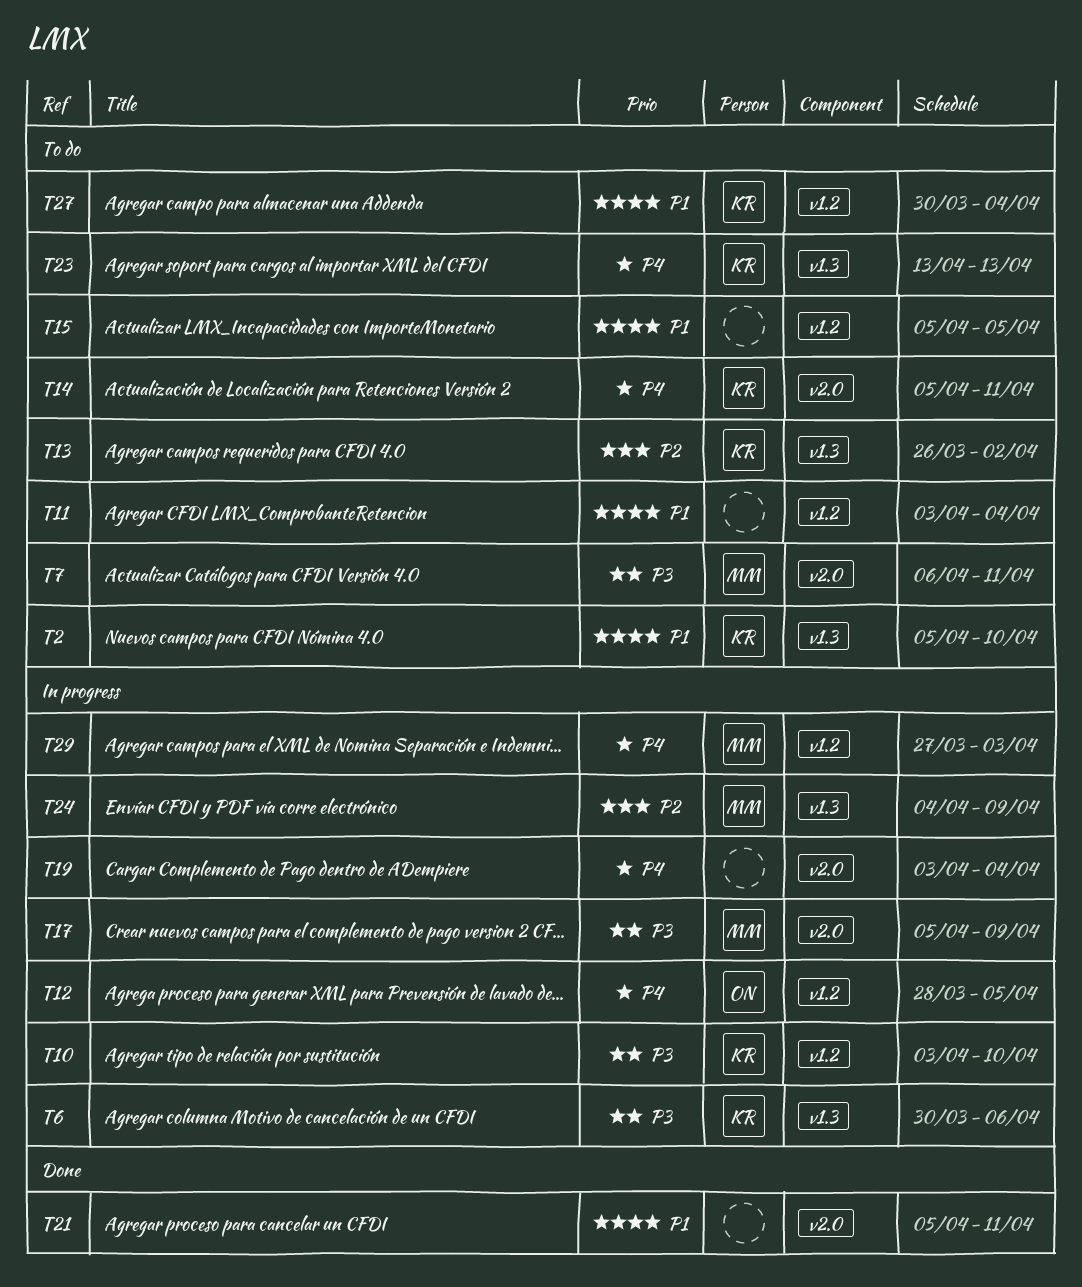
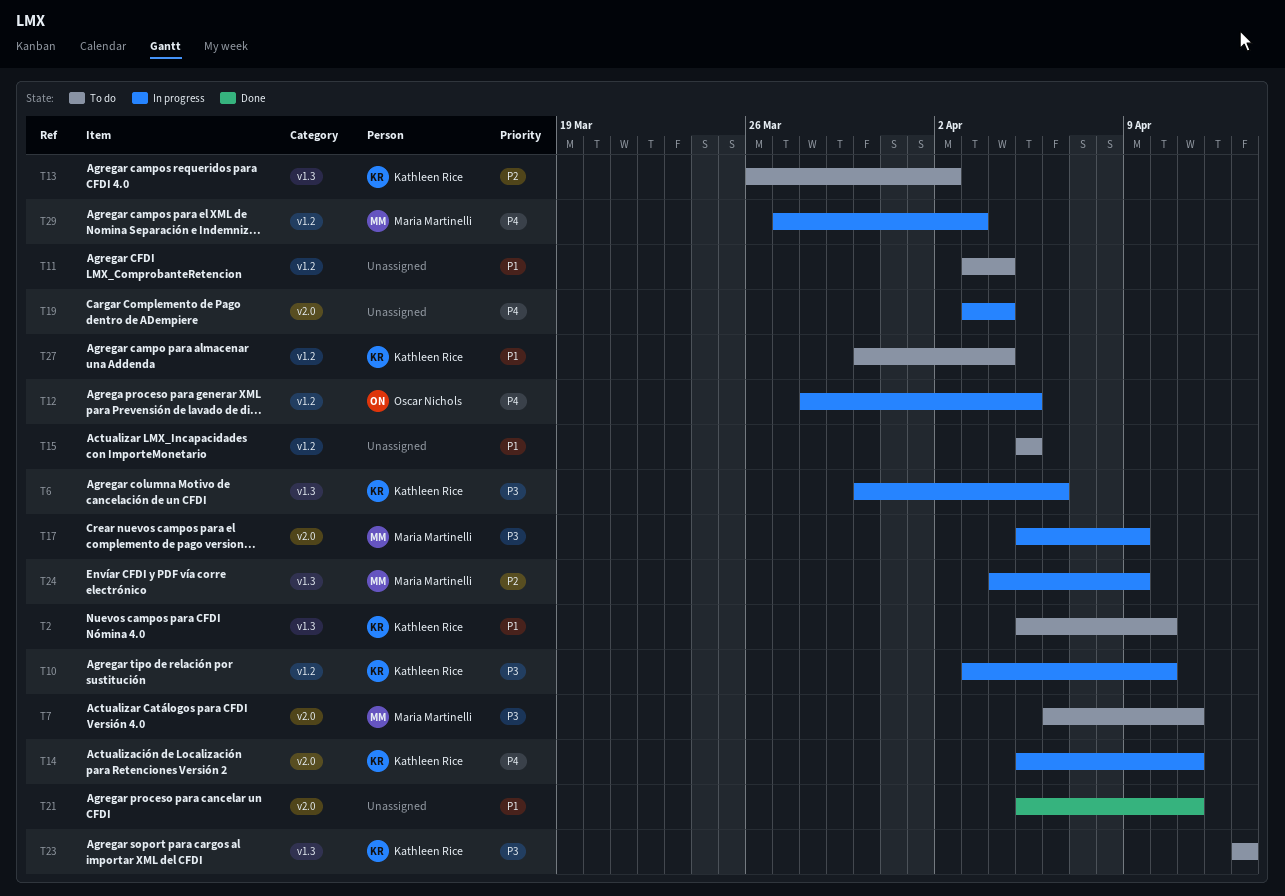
T14, status: To do -> In progress
T23, priority: P4 -> P3

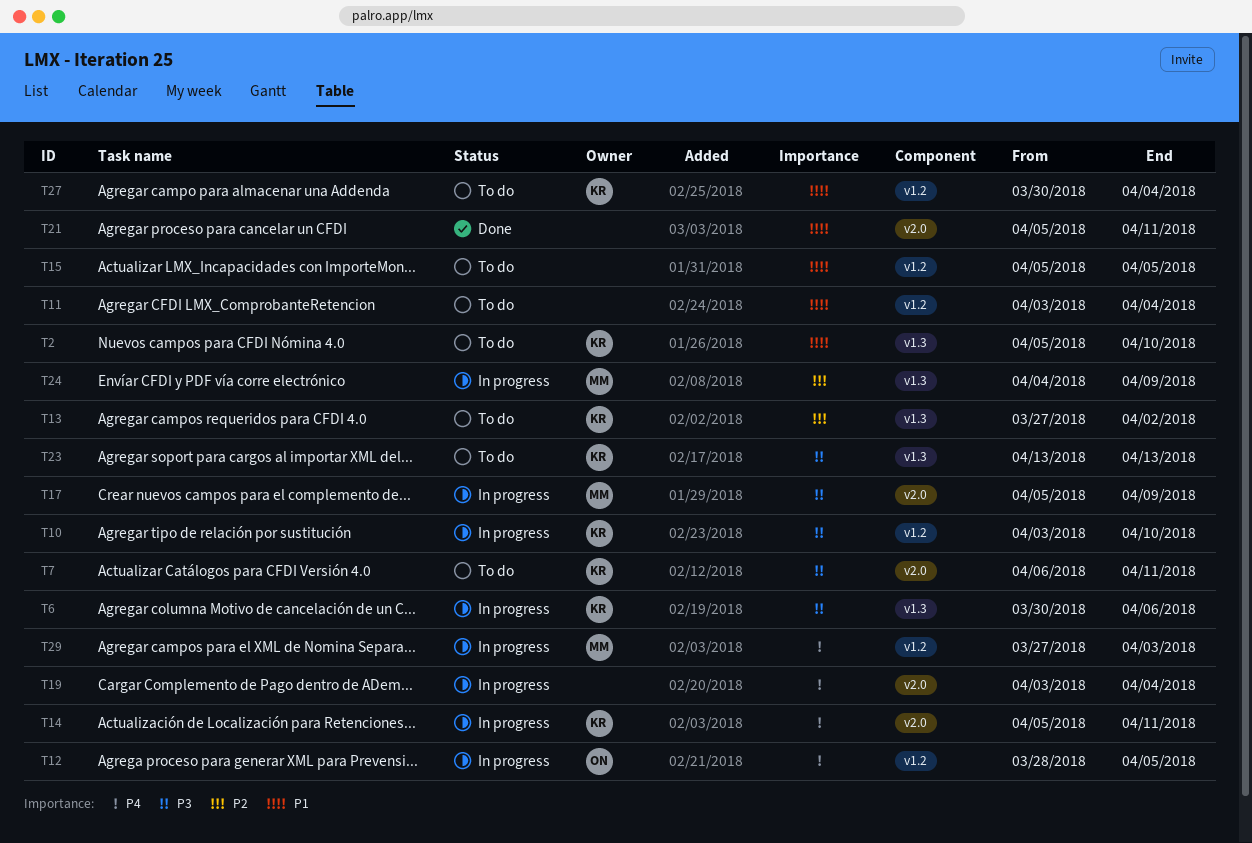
T7, owner: Maria Martinelli -> Kathleen Rice
T13, start: Mar 26 -> Mar 27

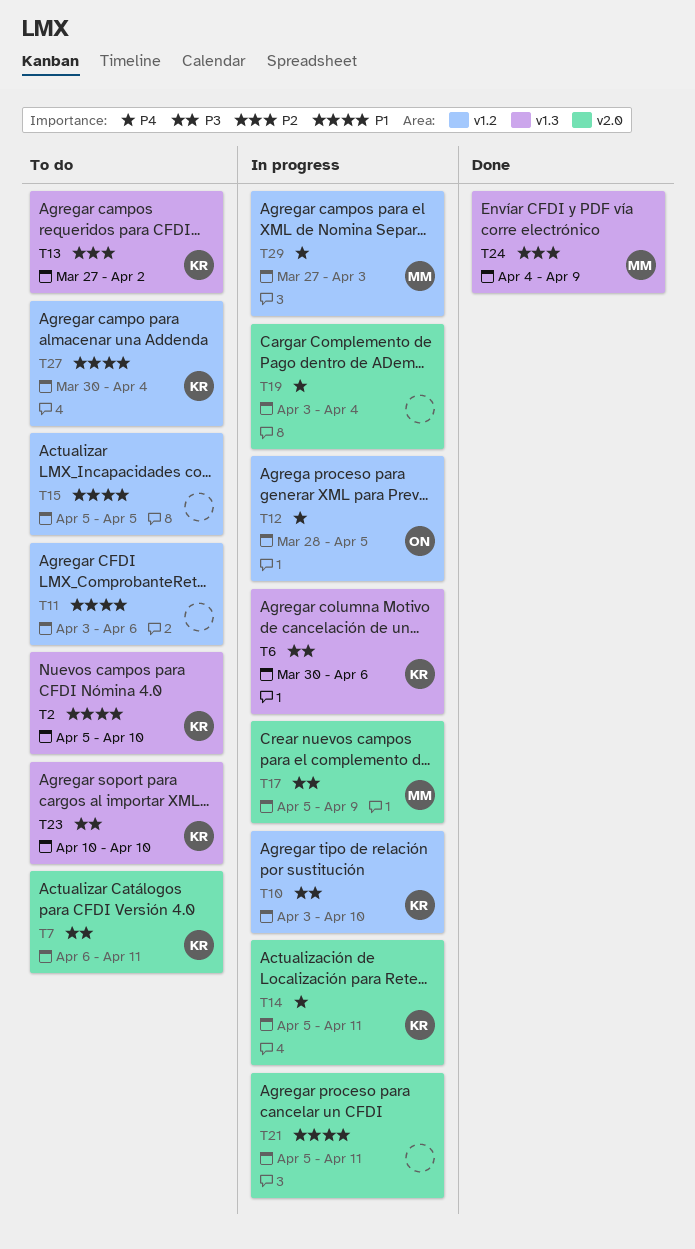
T11, due: Apr 4 -> Apr 6
T21, status: Done -> In progress
T23, start: Apr 13 -> Apr 10
T23, due: Apr 13 -> Apr 10
T24, status: In progress -> Done

